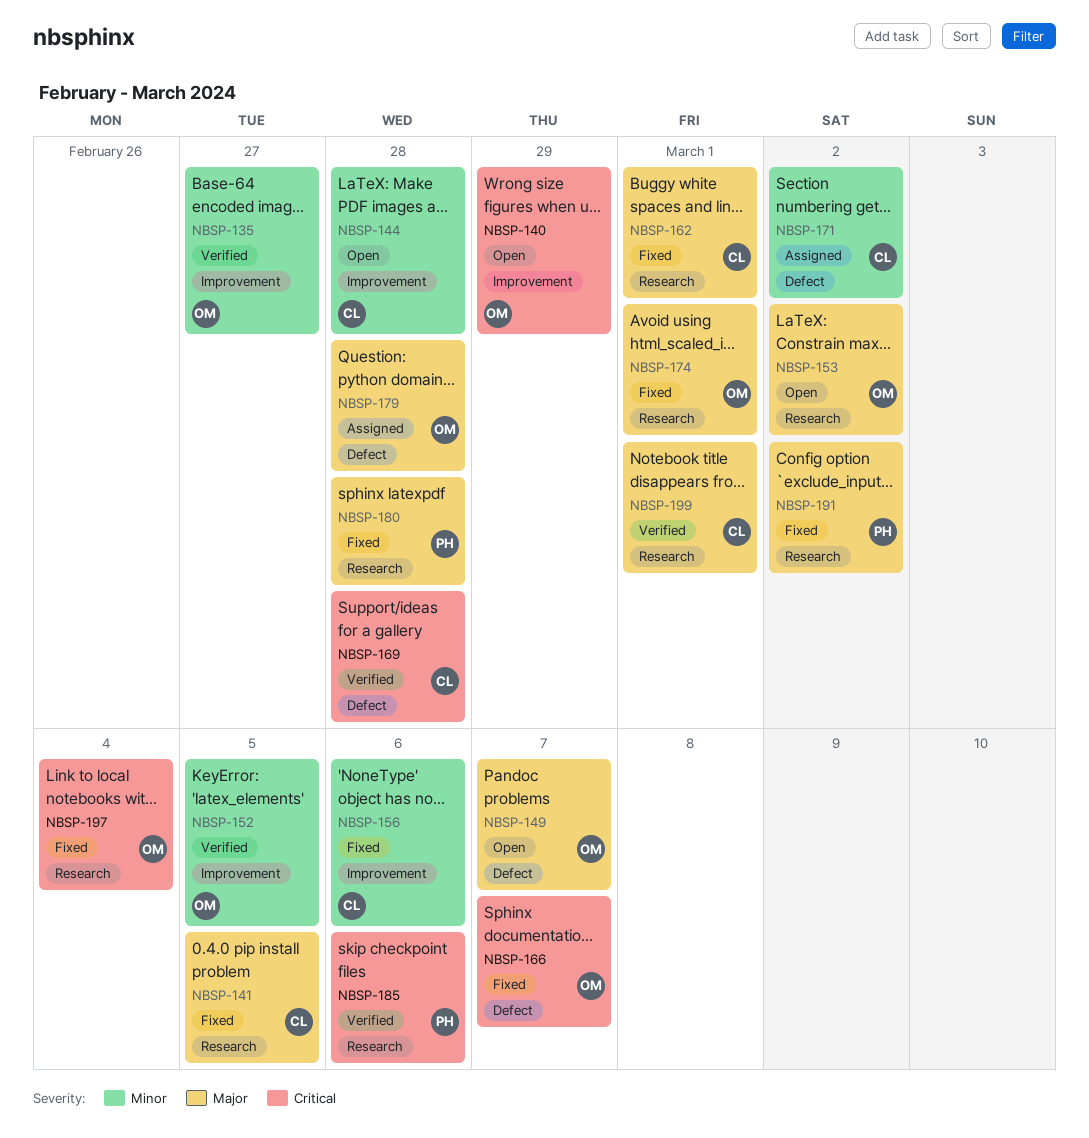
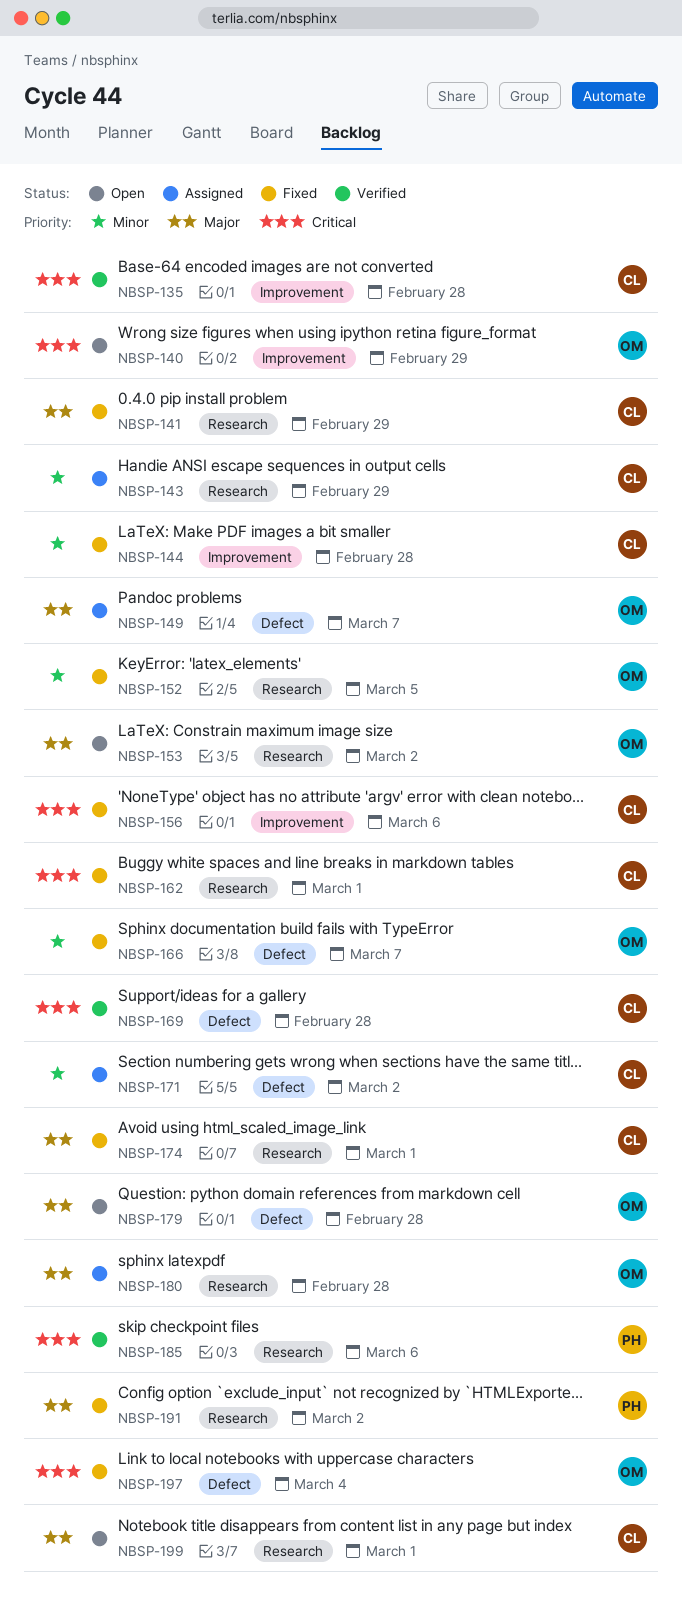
NBSP-135, owner: OM -> CL
NBSP-135, priority: Minor -> Critical
NBSP-135, due: Feb 27 -> Feb 28
NBSP-141, due: Mar 5 -> Feb 29
NBSP-143: none -> present
NBSP-144, status: Open -> Fixed
NBSP-149, status: Open -> Assigned
NBSP-152, status: Verified -> Fixed
NBSP-152, label: Improvement -> Research
NBSP-156, priority: Minor -> Critical
NBSP-162, priority: Major -> Critical
NBSP-166, priority: Critical -> Minor
NBSP-174, owner: OM -> CL
NBSP-179, status: Assigned -> Open
NBSP-180, status: Fixed -> Assigned
NBSP-180, owner: PH -> OM
NBSP-197, label: Research -> Defect
NBSP-199, status: Verified -> Open

